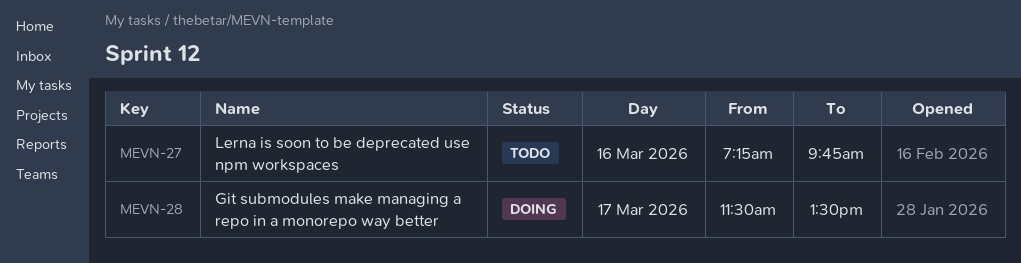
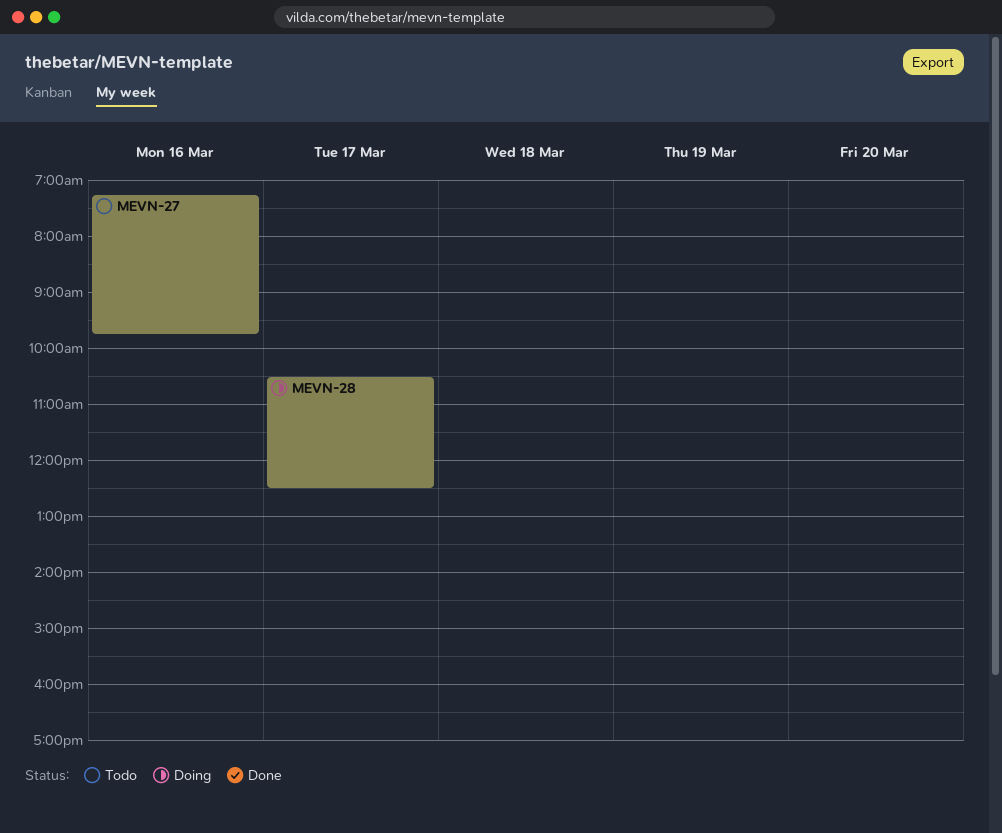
MEVN-28, begins: 11:30 -> 10:30
MEVN-28, ends: 13:30 -> 12:30

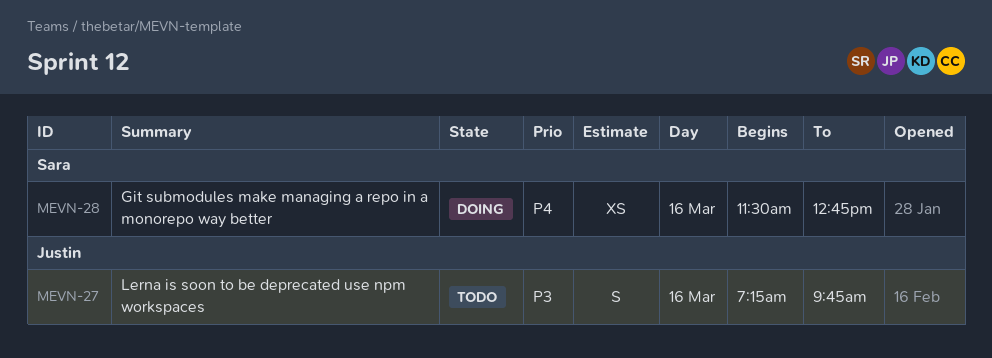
MEVN-28, day: Mar 17 -> Mar 16
MEVN-28, begins: 10:30 -> 11:30
MEVN-28, ends: 12:30 -> 12:45

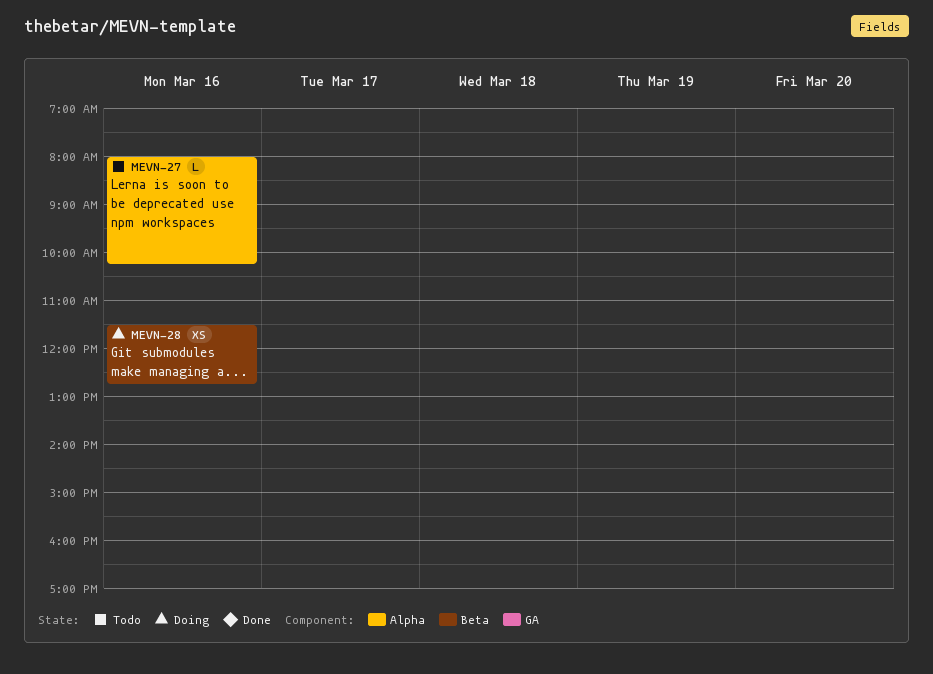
MEVN-27, estimate: S -> L
MEVN-27, begins: 07:15 -> 08:00
MEVN-27, ends: 09:45 -> 10:15

